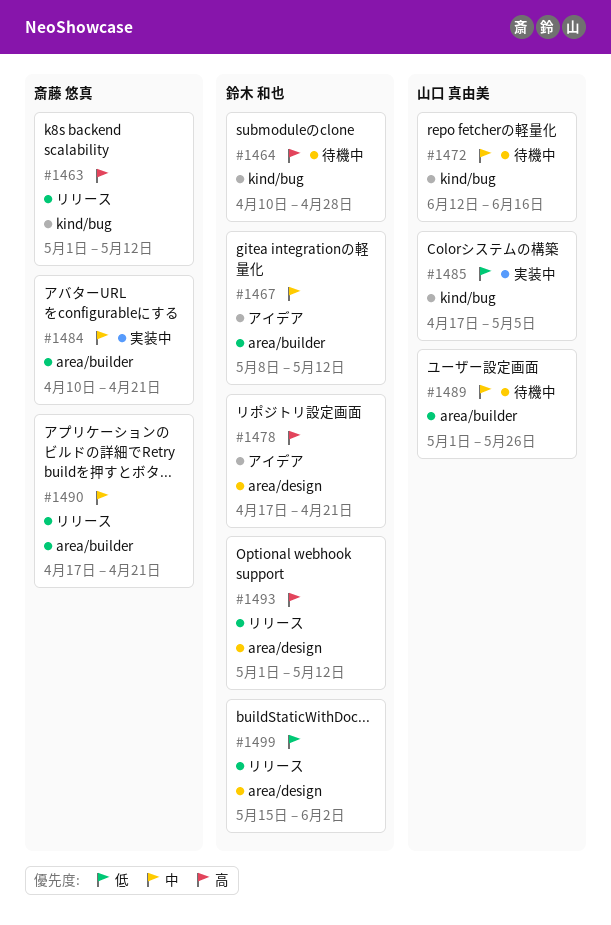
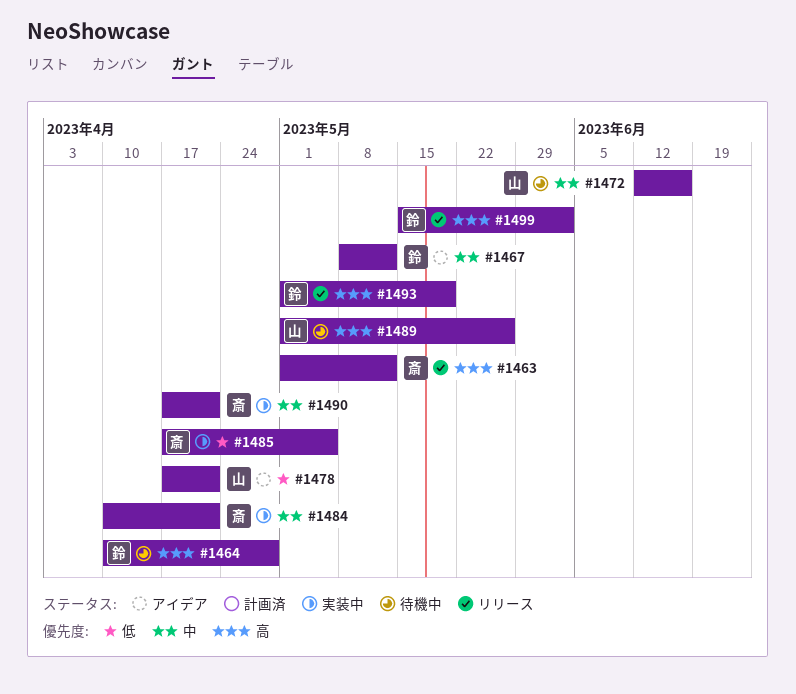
#1478, owner: 鈴木 和也 -> 山口 真由美
#1478, priority: 高 -> 低
#1485, owner: 山口 真由美 -> 斎藤 悠真
#1489, priority: 中 -> 高
#1490, status: リリース -> 実装中
#1493, due: May 12 -> May 19
#1499, priority: 低 -> 高

